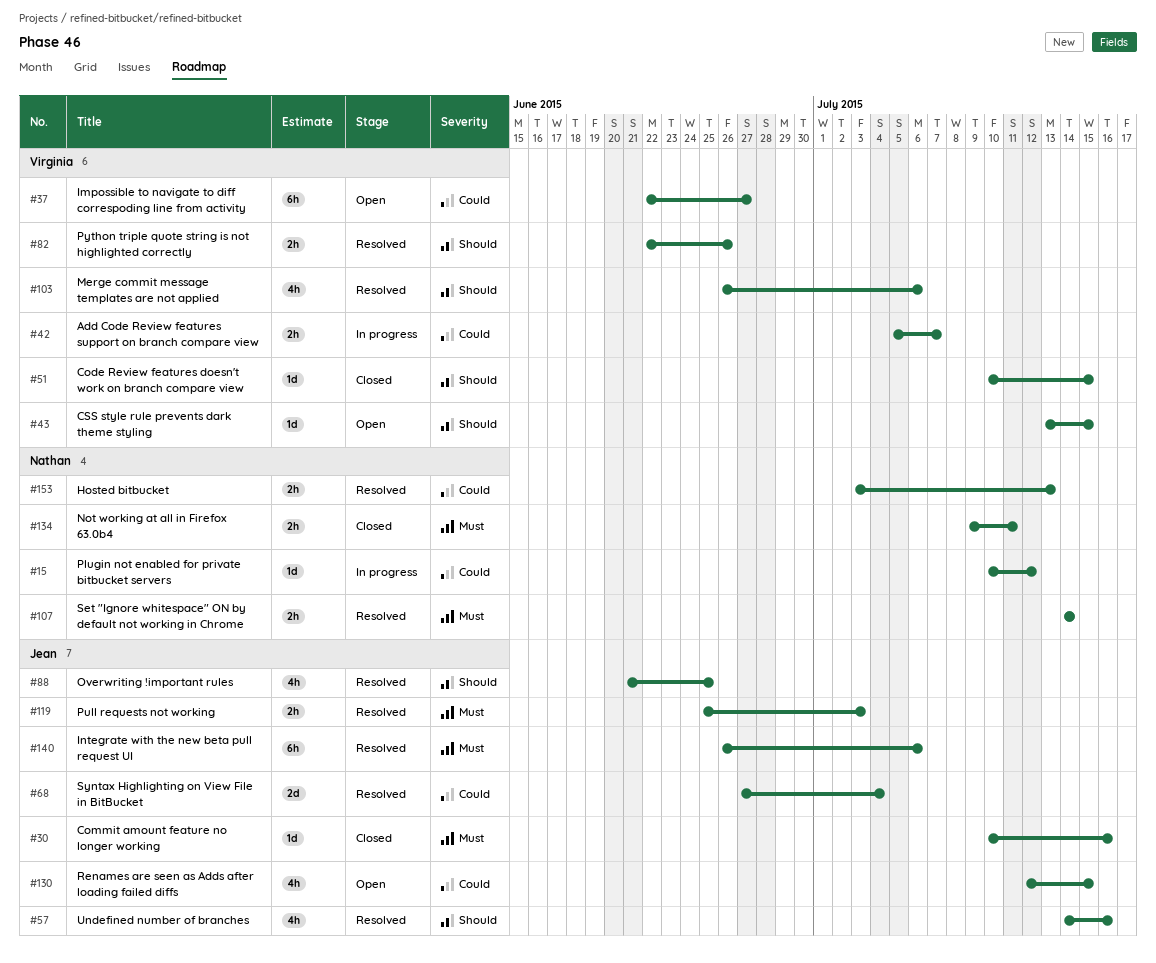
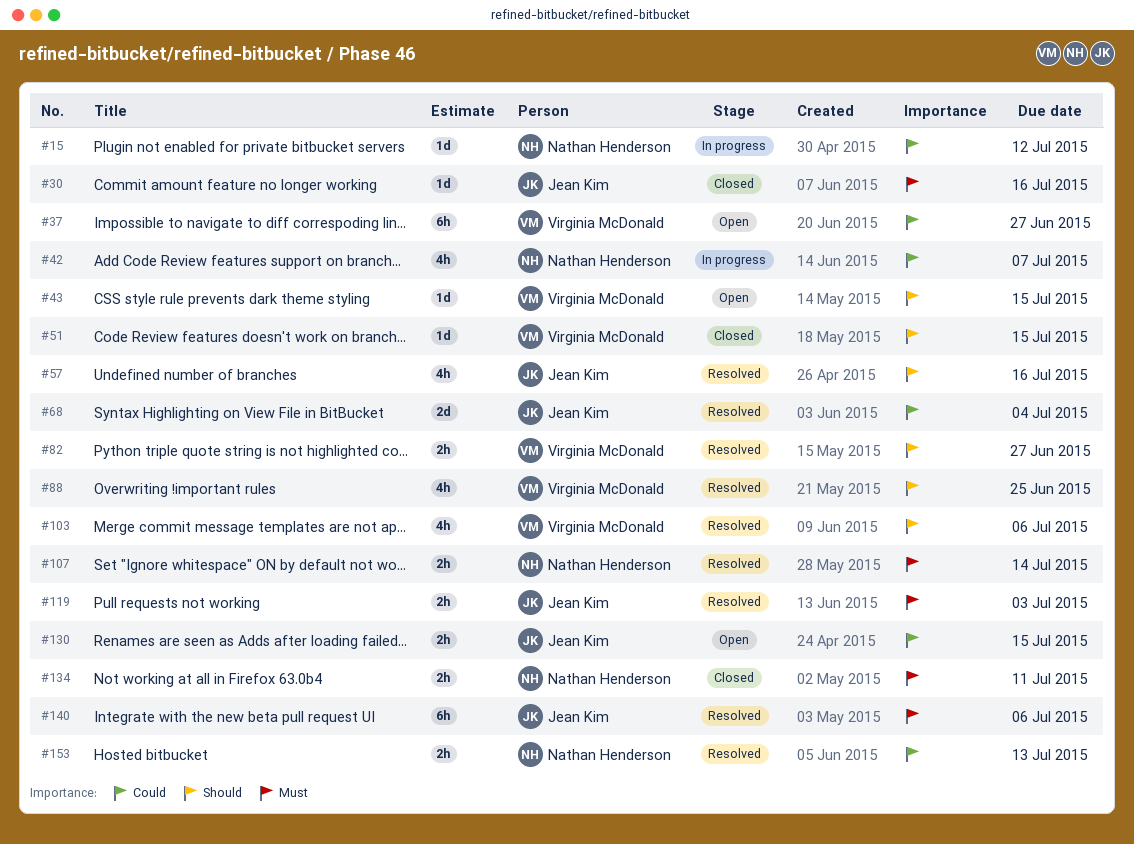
#42, owner: Virginia McDonald -> Nathan Henderson
#42, estimate: 2h -> 4h
#82, due: Jun 26 -> Jun 27
#88, owner: Jean Kim -> Virginia McDonald
#130, estimate: 4h -> 2h

